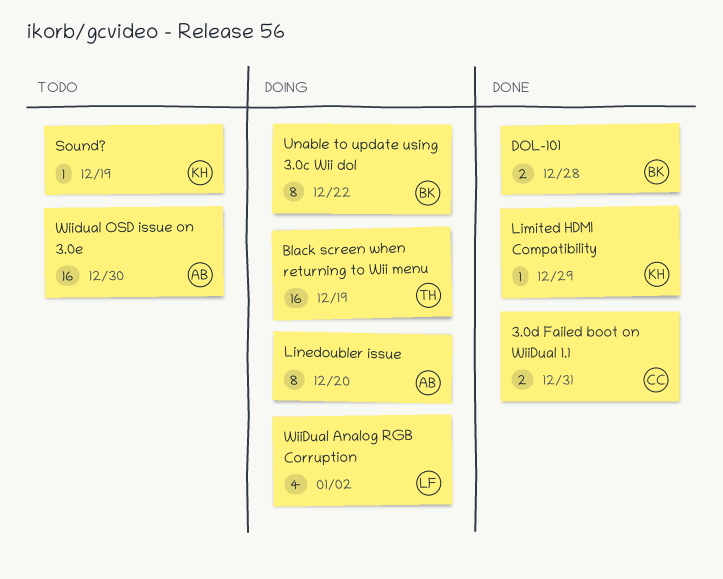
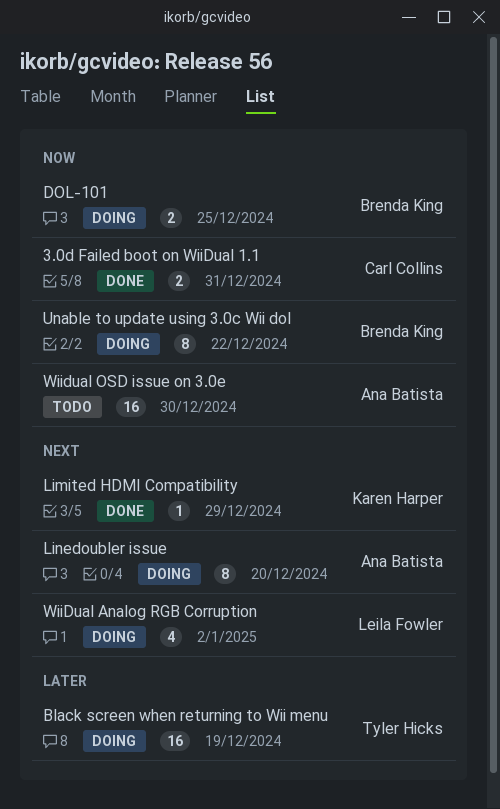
DOL-101, status: Done -> Doing
DOL-101, due: Dec 28 -> Dec 25
Sound?: present -> none

